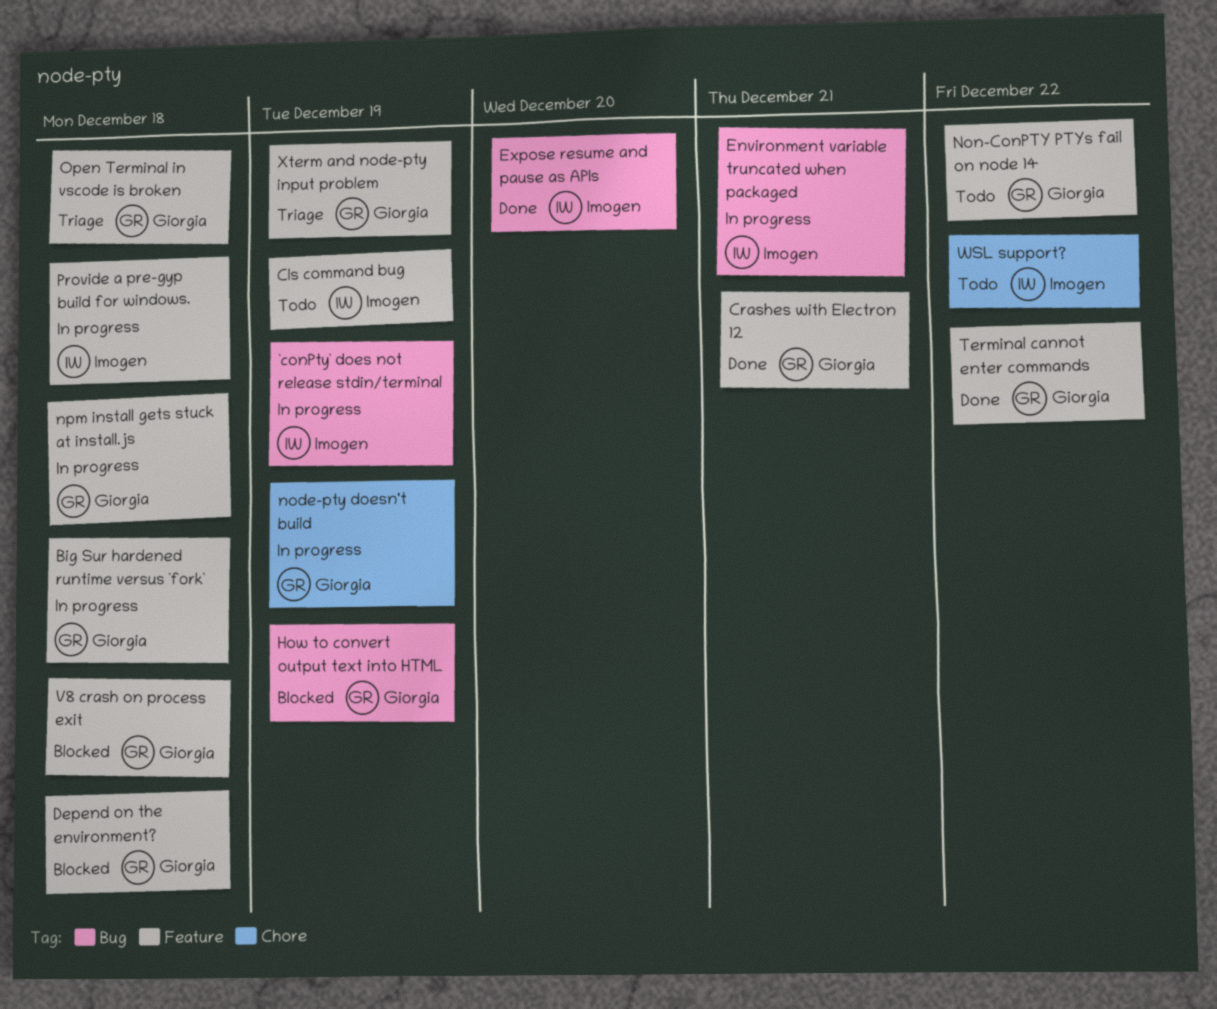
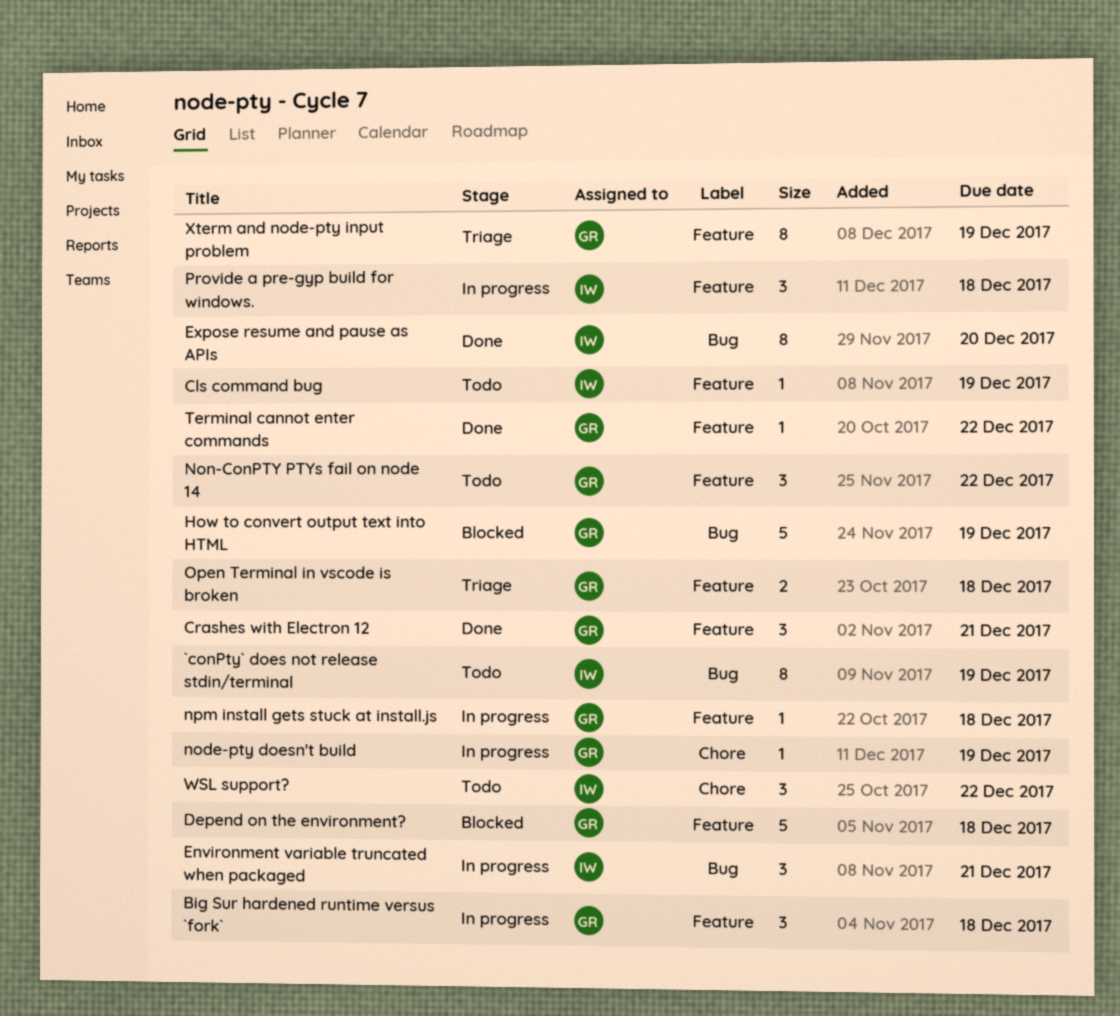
`conPty` does not release stdin/terminal, status: In progress -> Todo
V8 crash on process exit: present -> none

